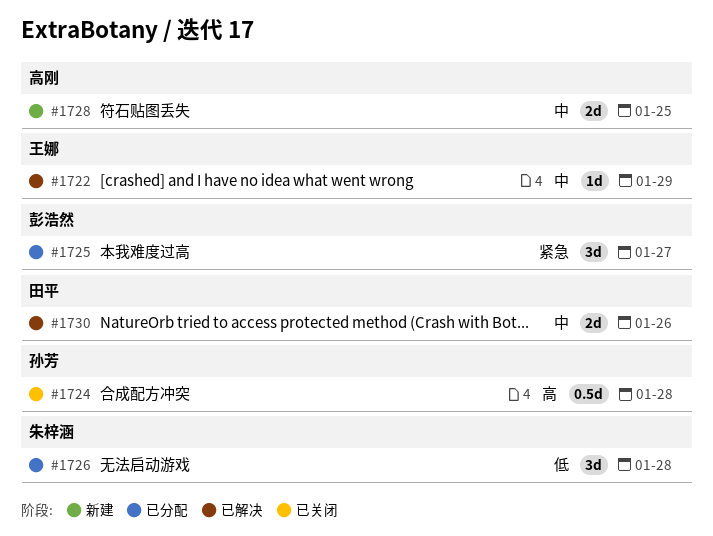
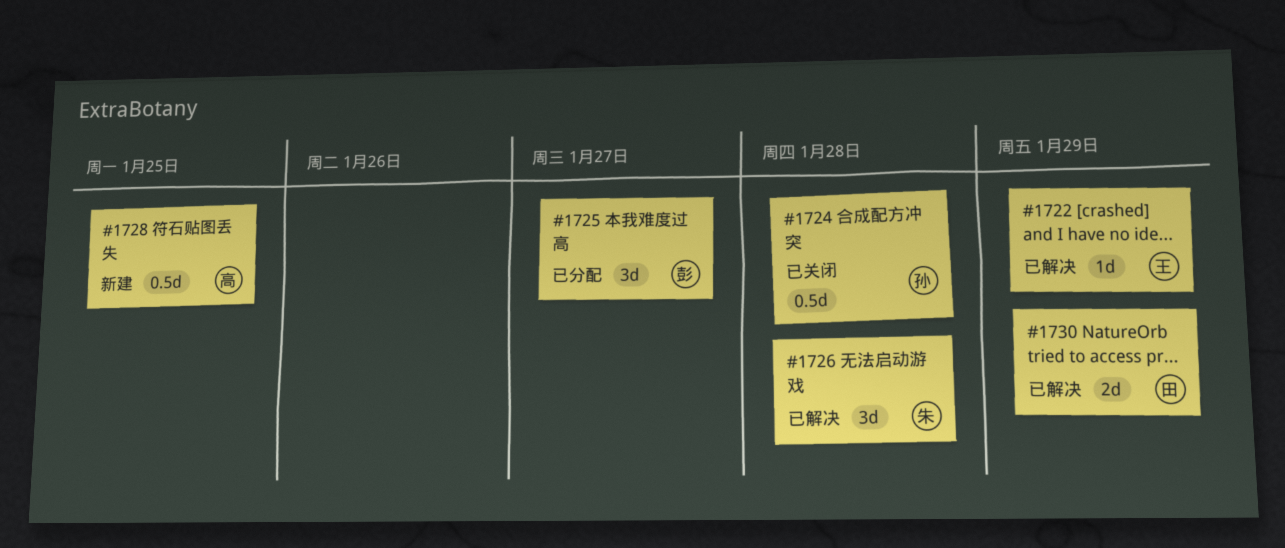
#1726, status: 已分配 -> 已解决
#1728, estimate: 2d -> 0.5d
#1730, due: Jan 26 -> Jan 29

